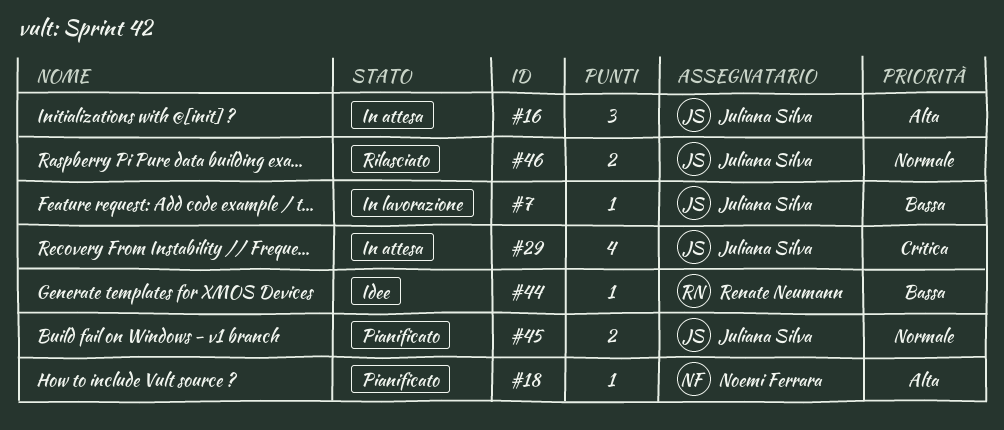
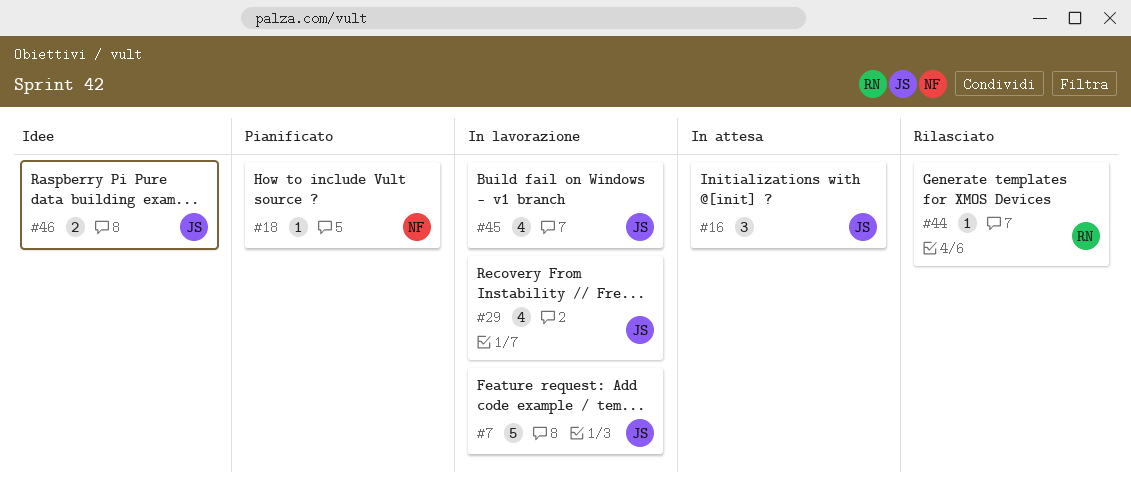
#7, estimate: 1 -> 5
#29, status: In attesa -> In lavorazione
#44, status: Idee -> Rilasciato
#45, status: Pianificato -> In lavorazione
#45, estimate: 2 -> 4
#46, status: Rilasciato -> Idee

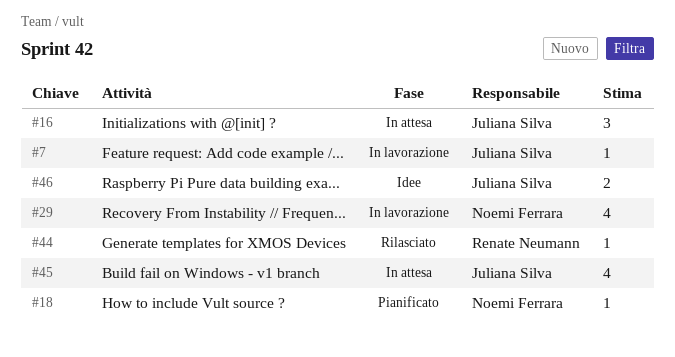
#7, estimate: 5 -> 1
#29, owner: Juliana Silva -> Noemi Ferrara
#45, status: In lavorazione -> In attesa

